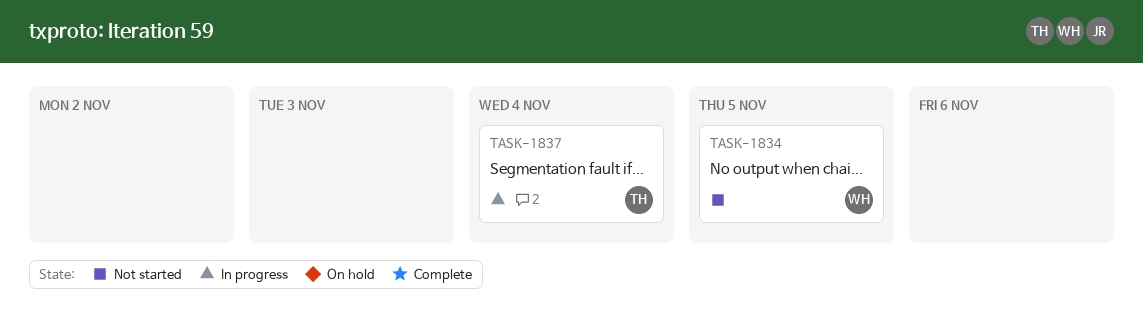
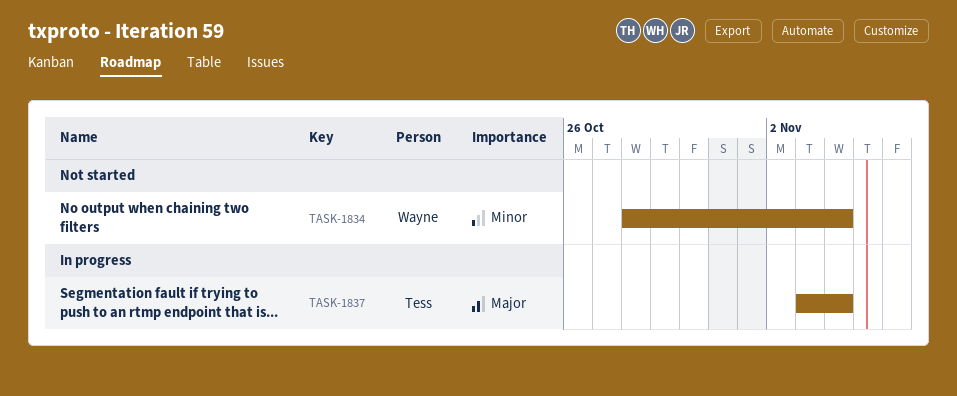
TASK-1834, due: Nov 5 -> Nov 4

